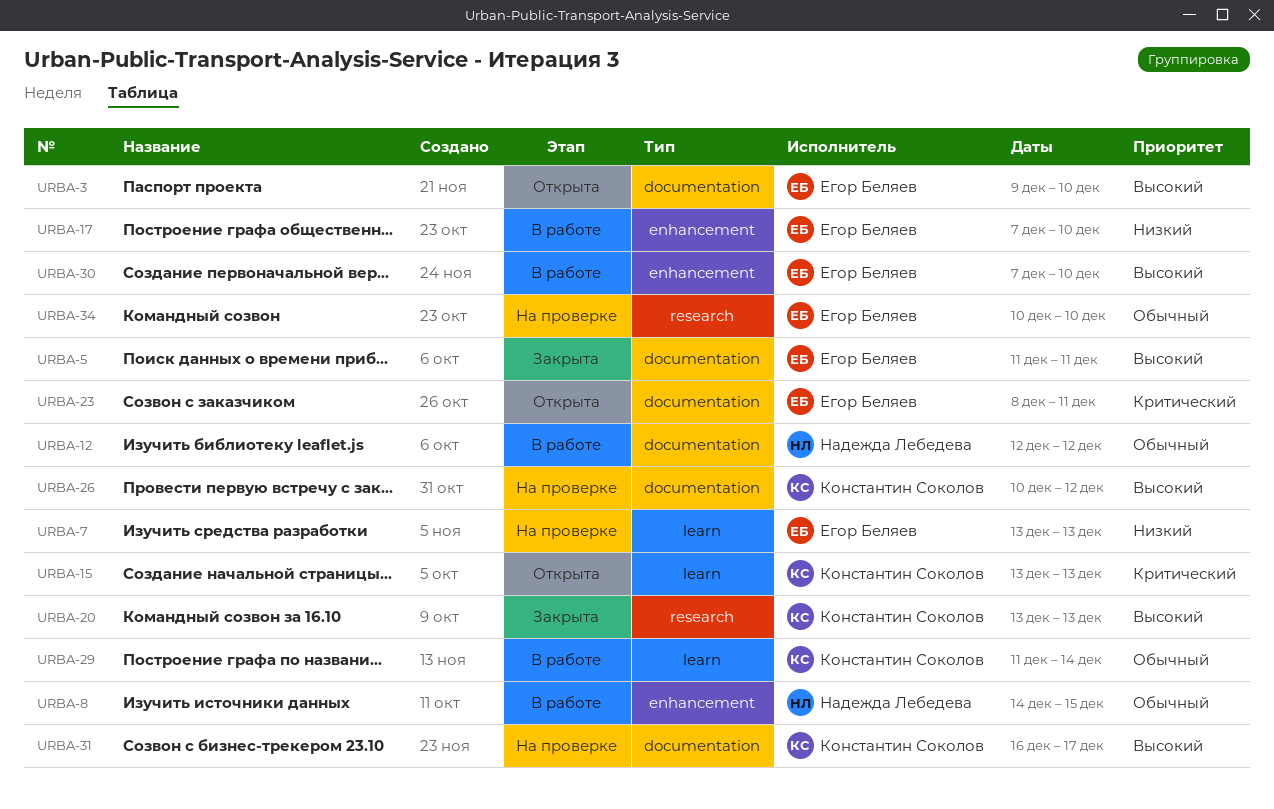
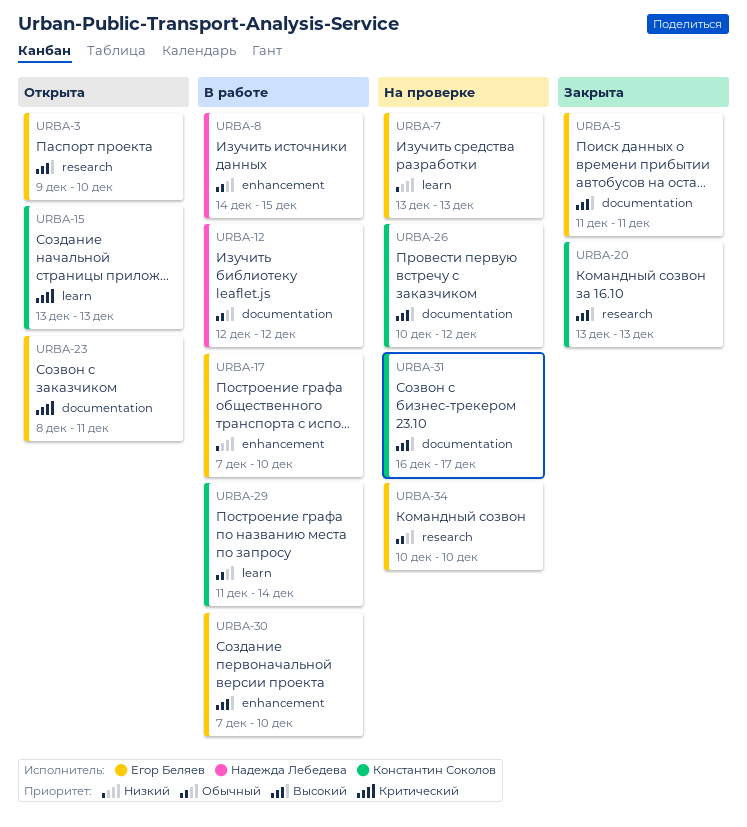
URBA-3, label: documentation -> research

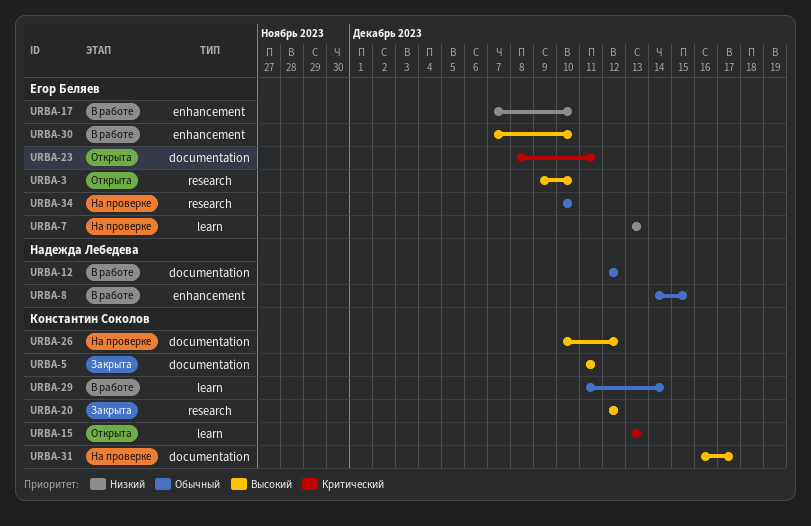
URBA-5, owner: Егор Беляев -> Константин Соколов
URBA-20, start: Dec 13 -> Dec 12
URBA-20, due: Dec 13 -> Dec 12

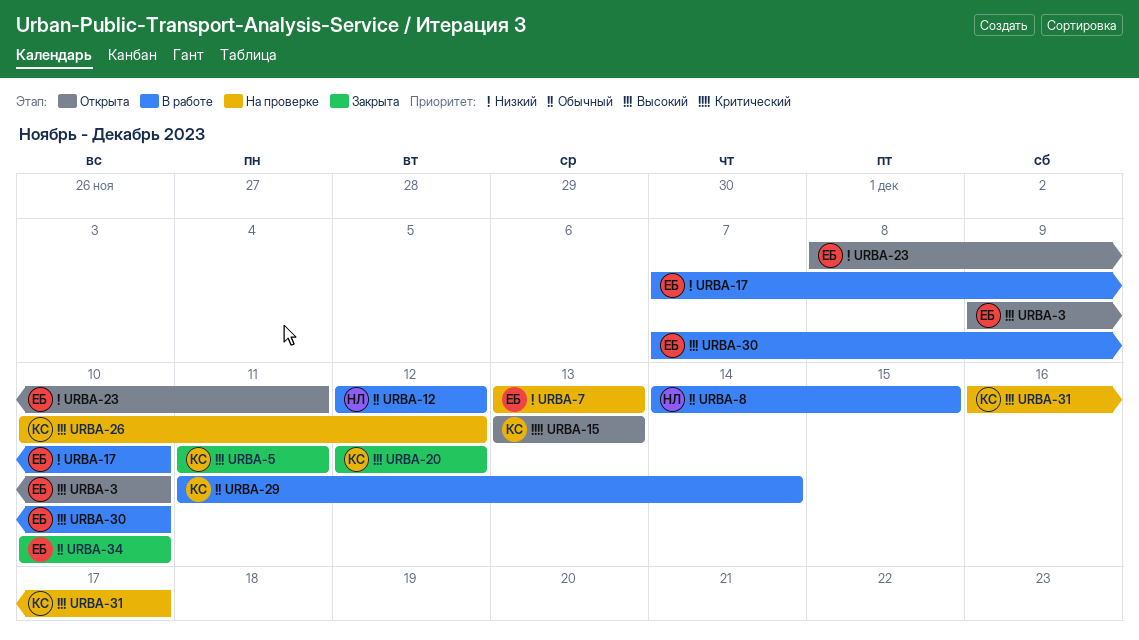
URBA-23, priority: Критический -> Низкий
URBA-34, status: На проверке -> Закрыта

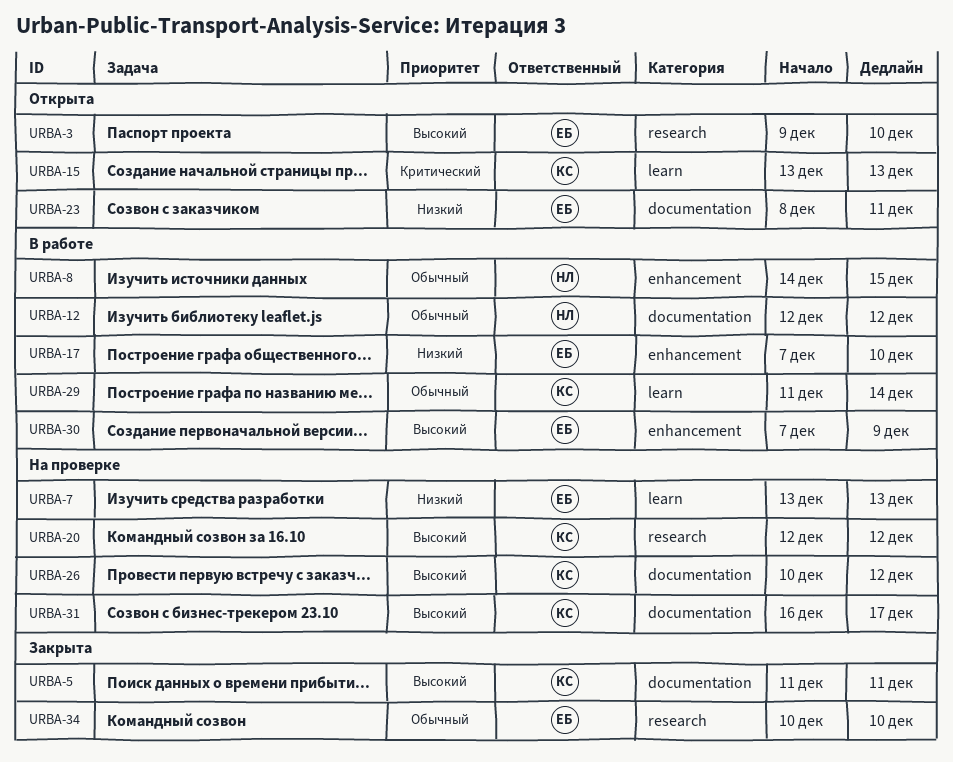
URBA-20, status: Закрыта -> На проверке
URBA-30, due: Dec 10 -> Dec 9

